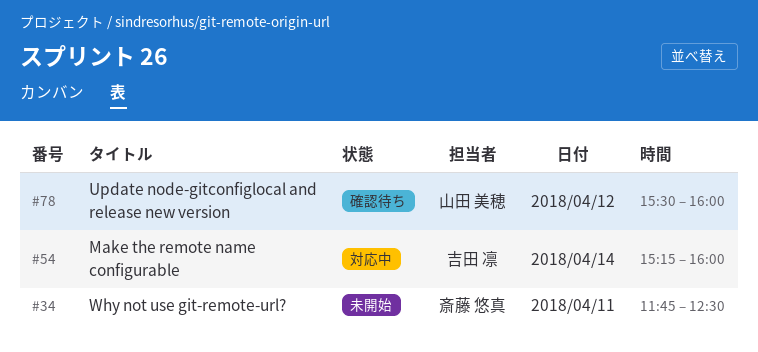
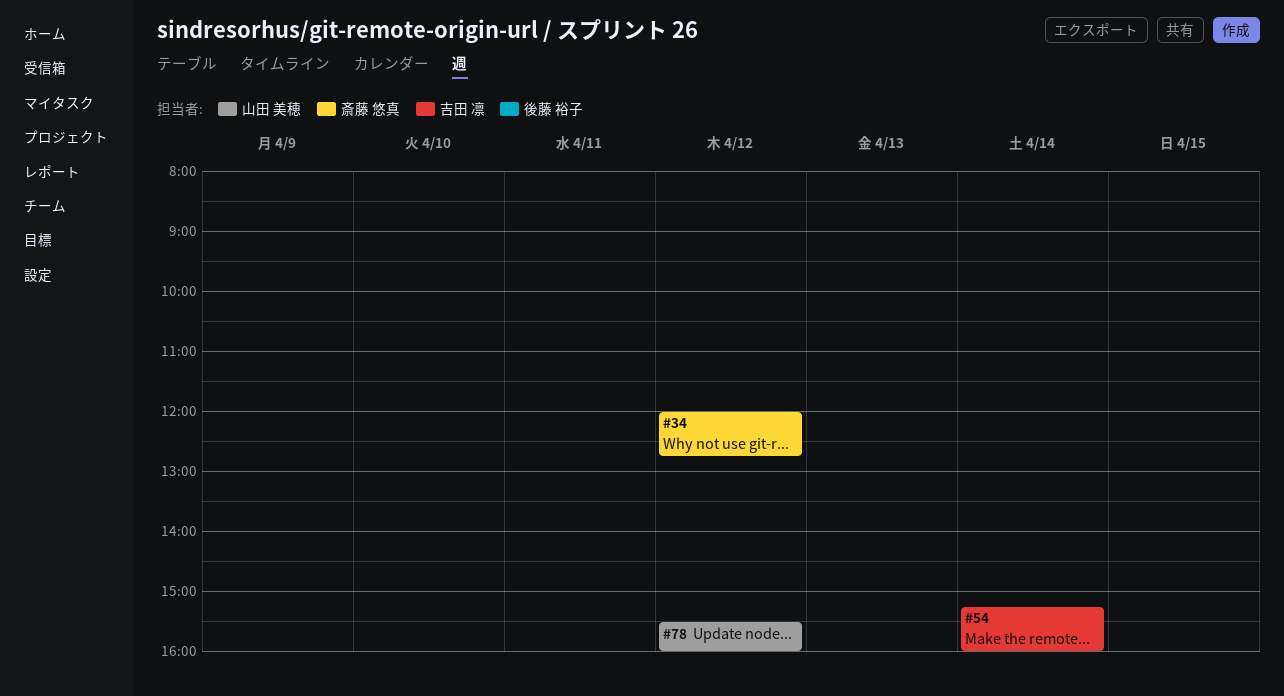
#34, day: Apr 11 -> Apr 12
#34, begins: 11:45 -> 12:00
#34, ends: 12:30 -> 12:45

